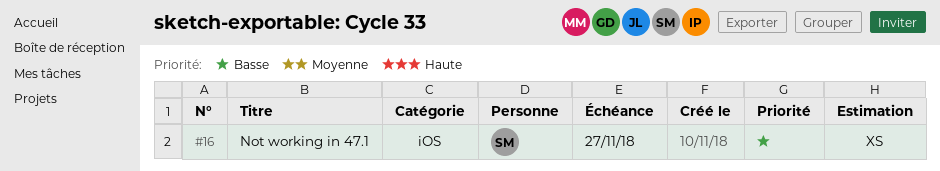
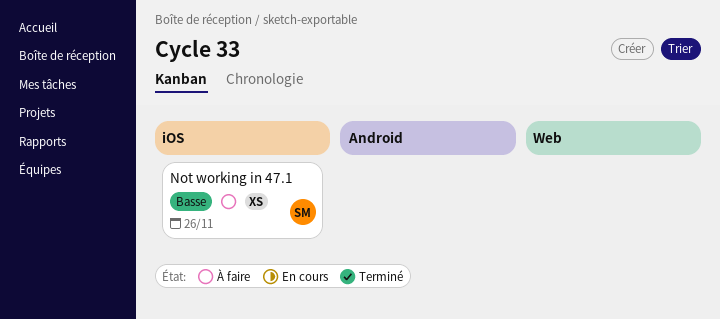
Not working in 47.1, due: Nov 27 -> Nov 26

